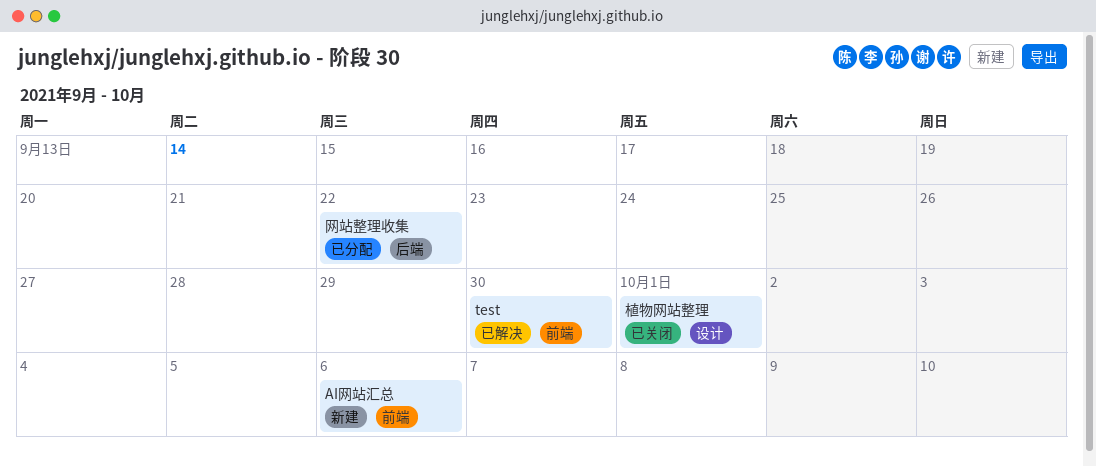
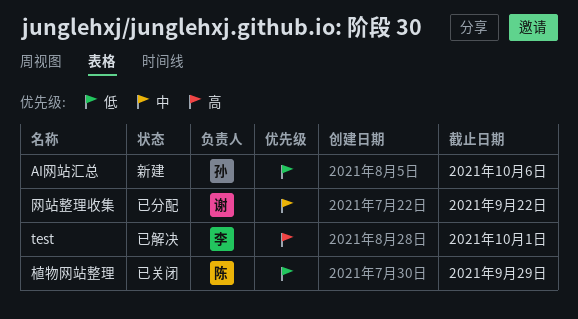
test, due: Sep 30 -> Oct 1
植物网站整理, due: Oct 1 -> Sep 29

